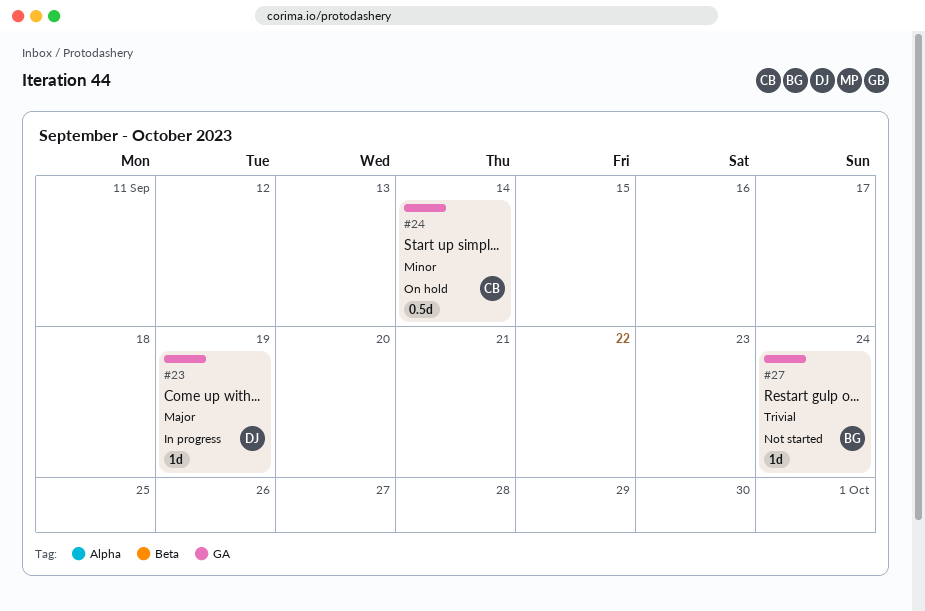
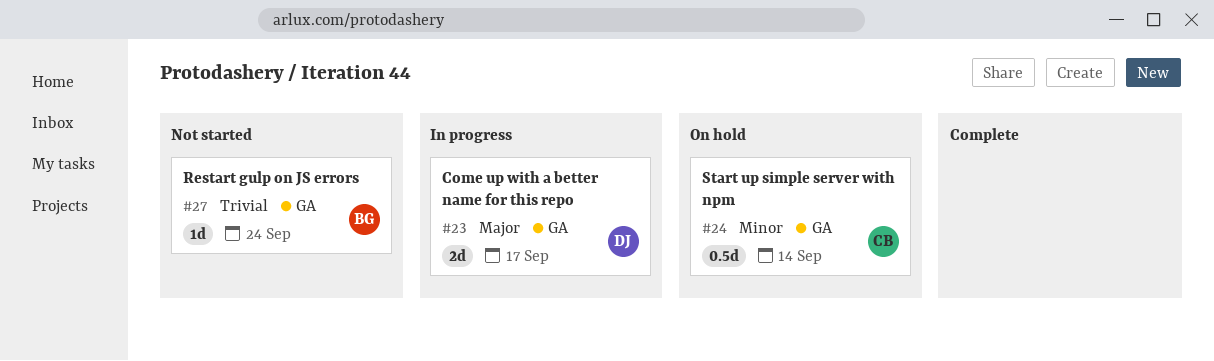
#23, estimate: 1d -> 2d
#23, due: Sep 19 -> Sep 17

